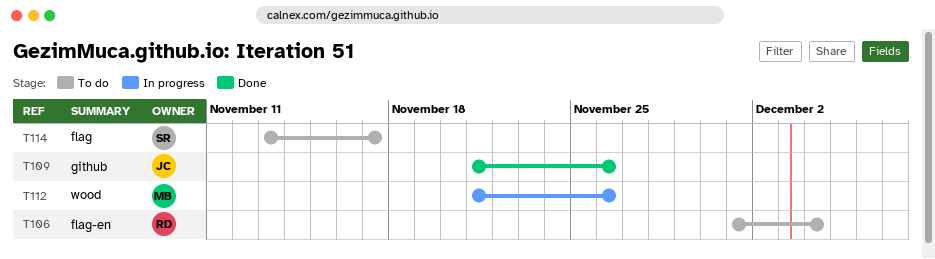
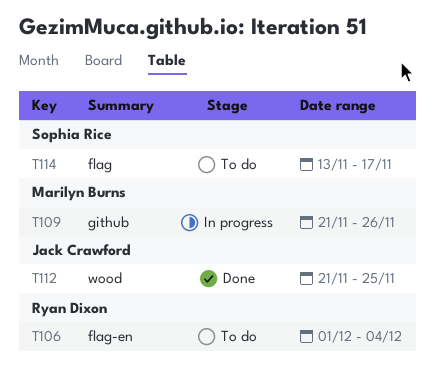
T109, status: Done -> In progress
T109, owner: Jack Crawford -> Marilyn Burns
T112, status: In progress -> Done
T112, owner: Marilyn Burns -> Jack Crawford
T112, due: Nov 26 -> Nov 25

